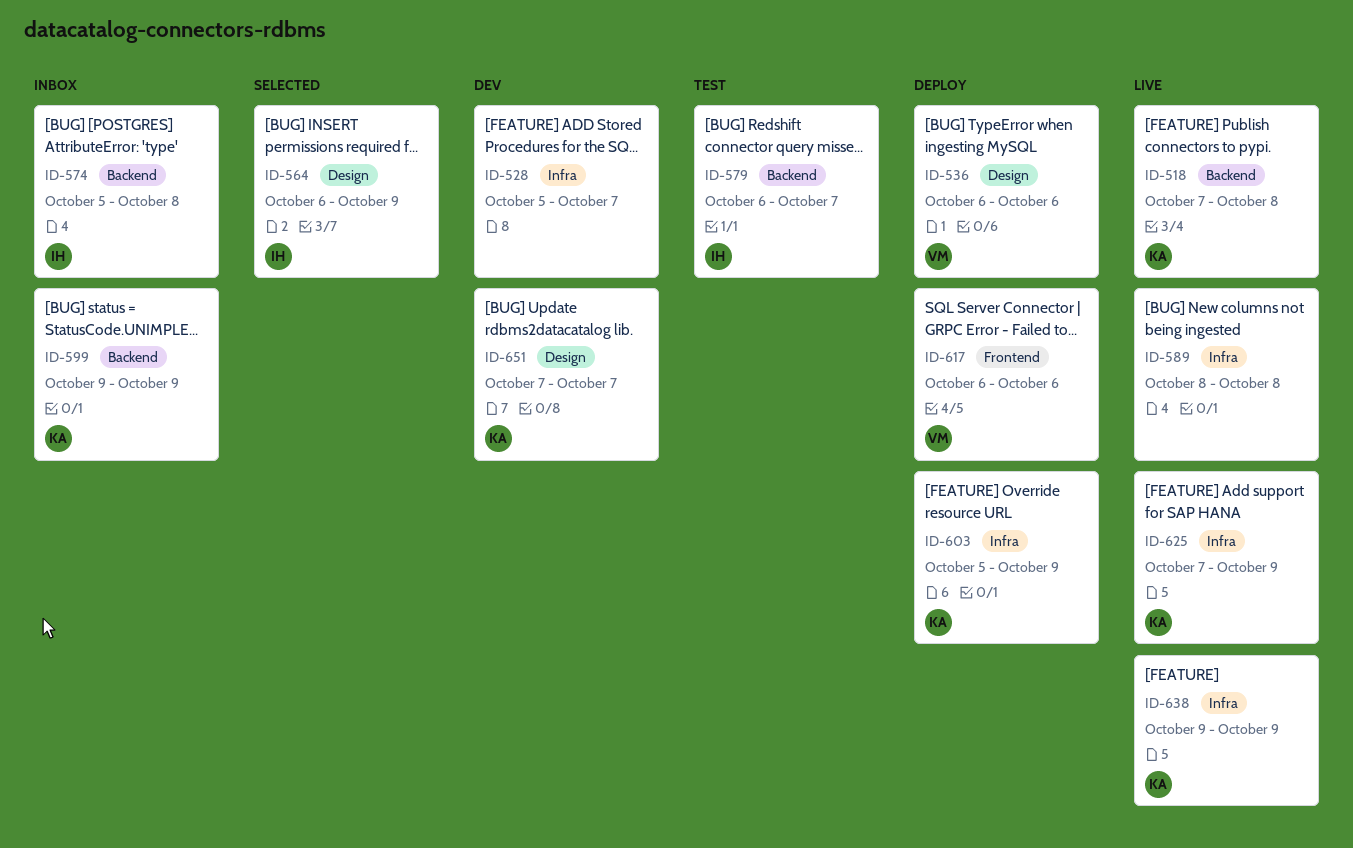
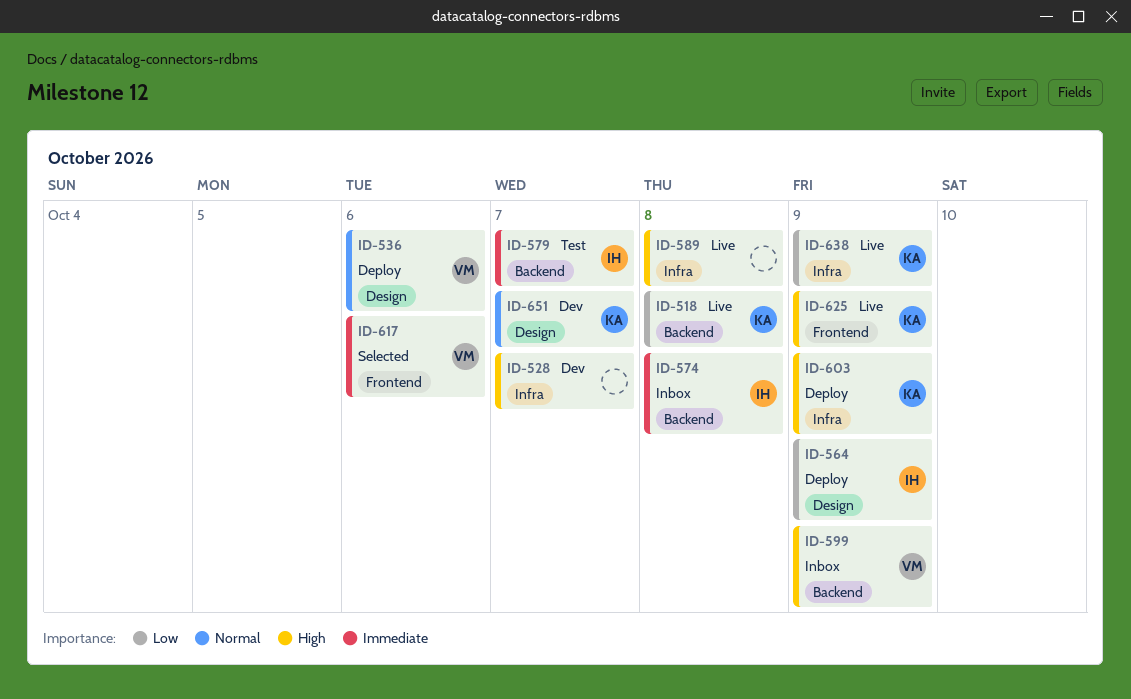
ID-564, status: Selected -> Deploy
ID-599, owner: KA -> VM
ID-617, status: Deploy -> Selected
ID-625, label: Infra -> Frontend

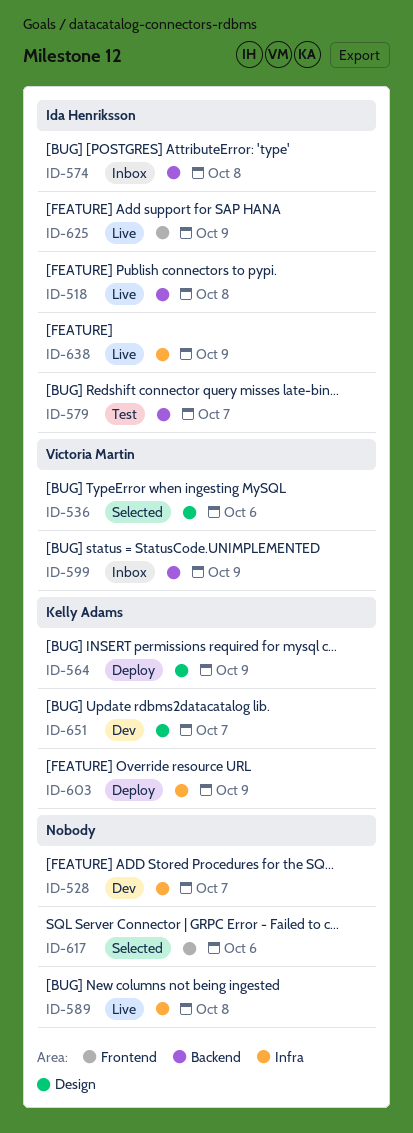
ID-518, owner: Kelly Adams -> Ida Henriksson
ID-536, status: Deploy -> Selected
ID-564, owner: Ida Henriksson -> Kelly Adams
ID-617, owner: Victoria Martin -> none
ID-625, owner: Kelly Adams -> Ida Henriksson
ID-638, owner: Kelly Adams -> Ida Henriksson

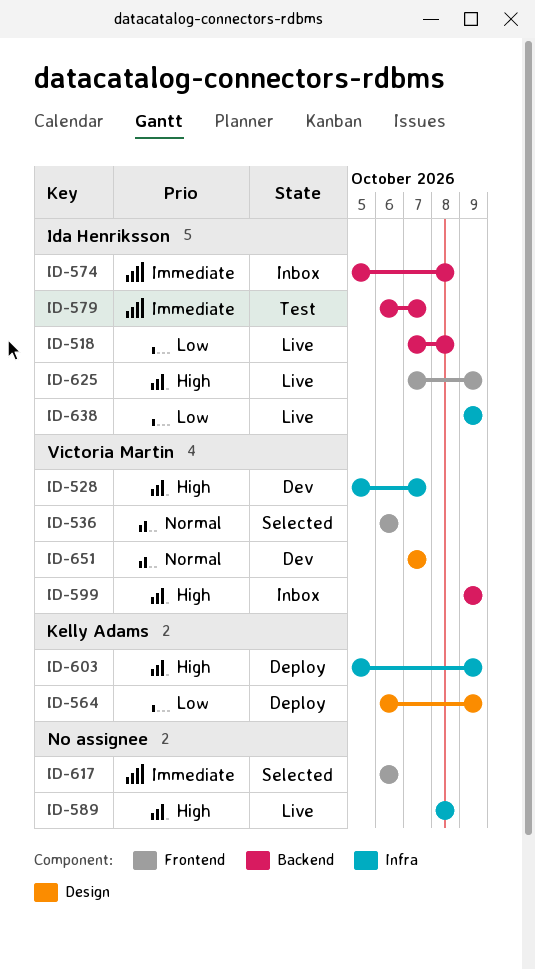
ID-528, owner: none -> Victoria Martin
ID-536, label: Design -> Frontend
ID-651, owner: Kelly Adams -> Victoria Martin

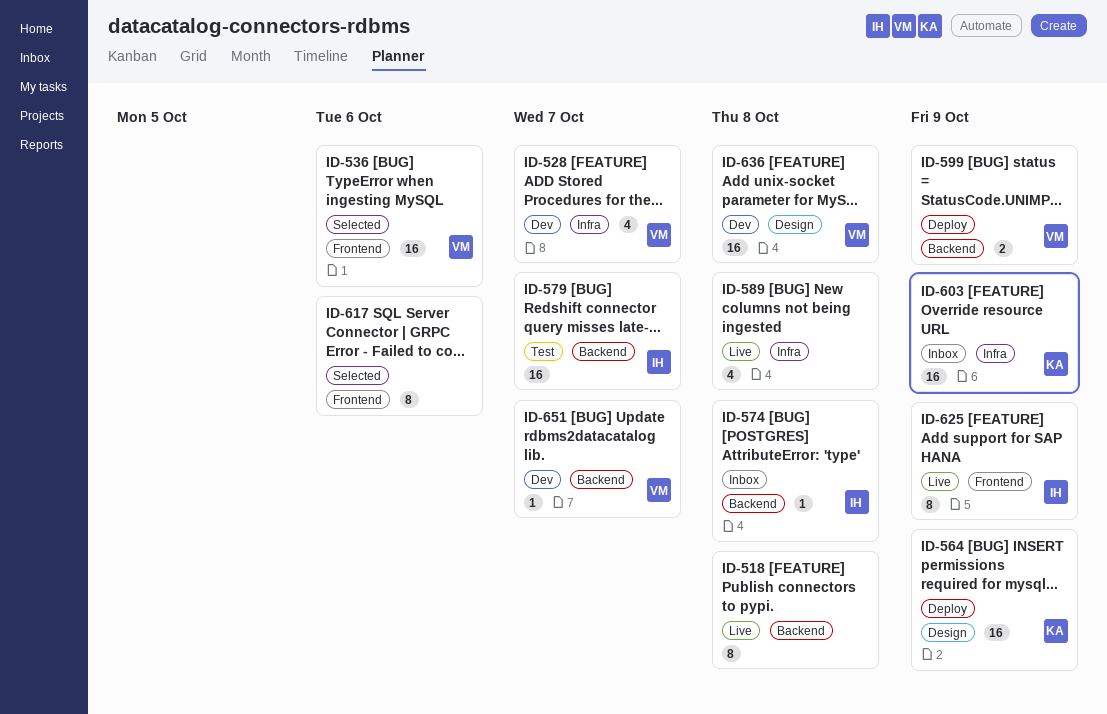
ID-518, owner: Ida Henriksson -> none
ID-599, status: Inbox -> Deploy
ID-603, status: Deploy -> Inbox
ID-636: none -> present
ID-638: present -> none
ID-651, label: Design -> Backend

